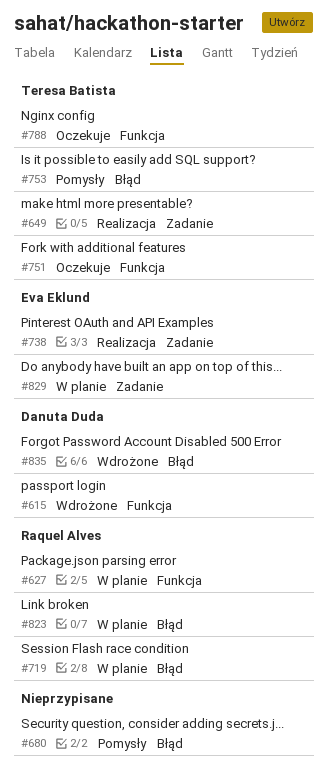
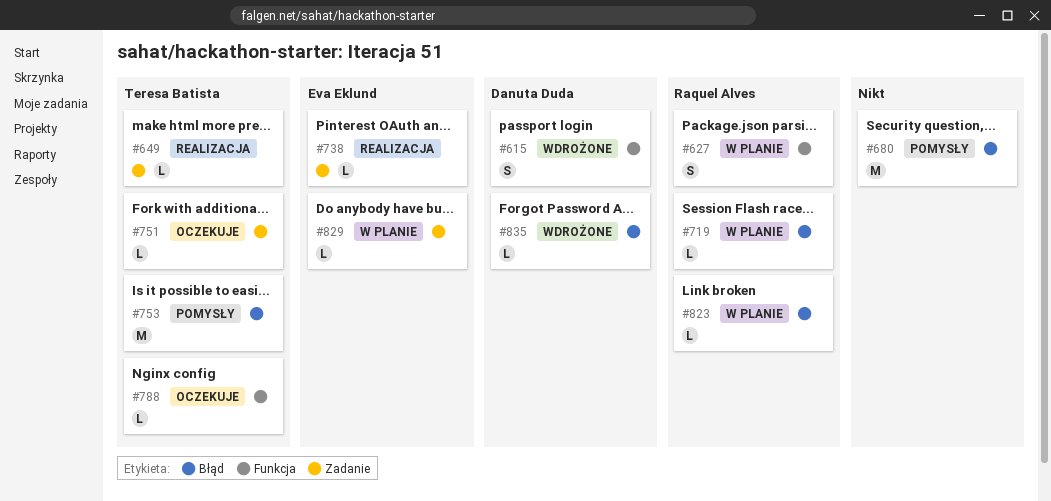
#751, label: Funkcja -> Zadanie

